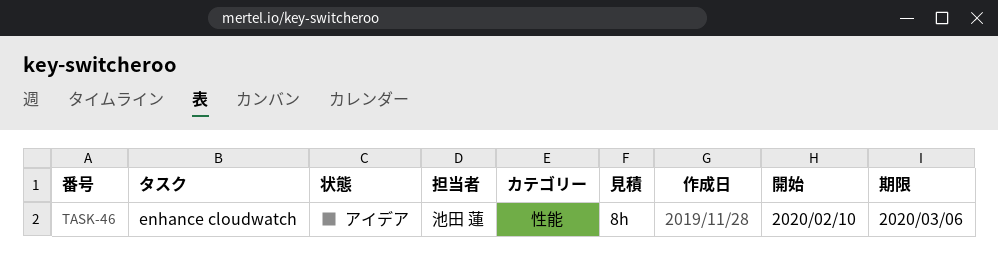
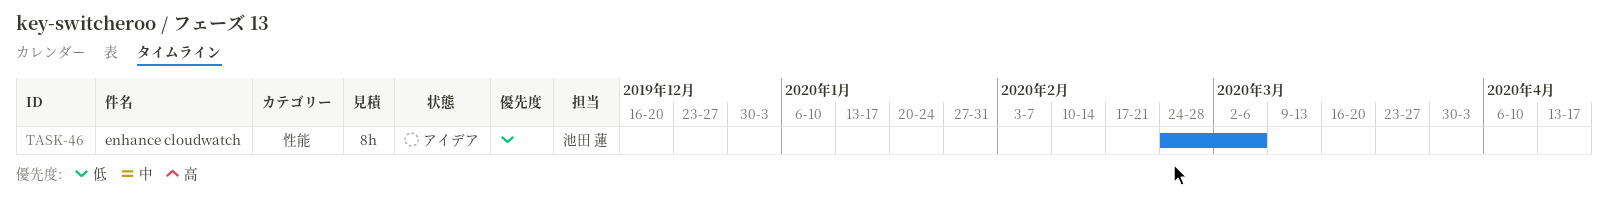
TASK-46, start: Feb 10 -> Feb 24

